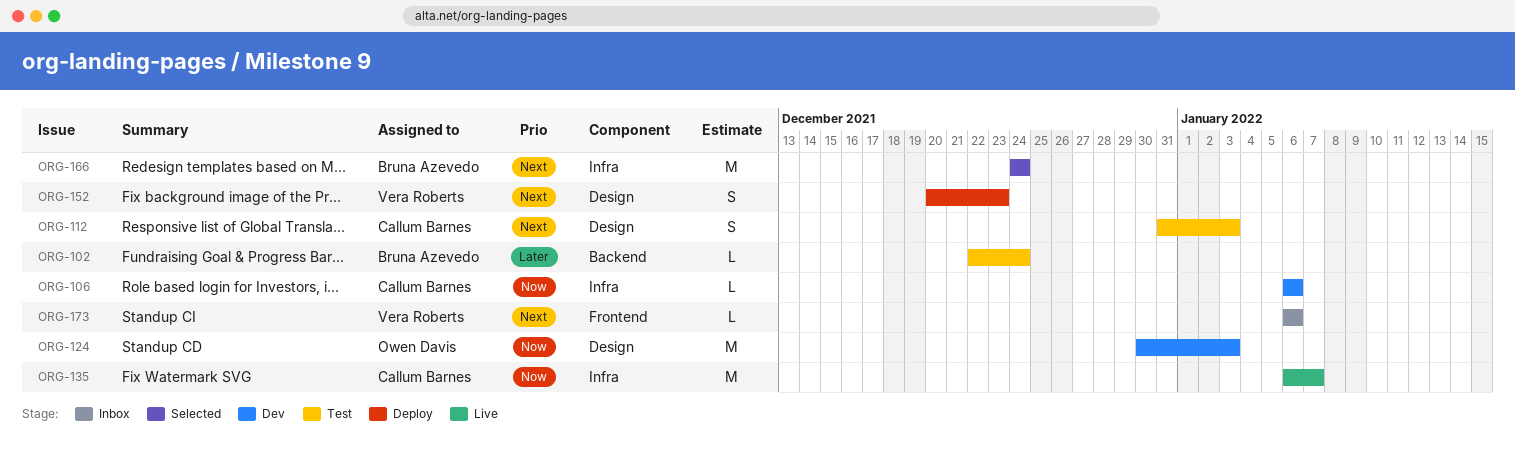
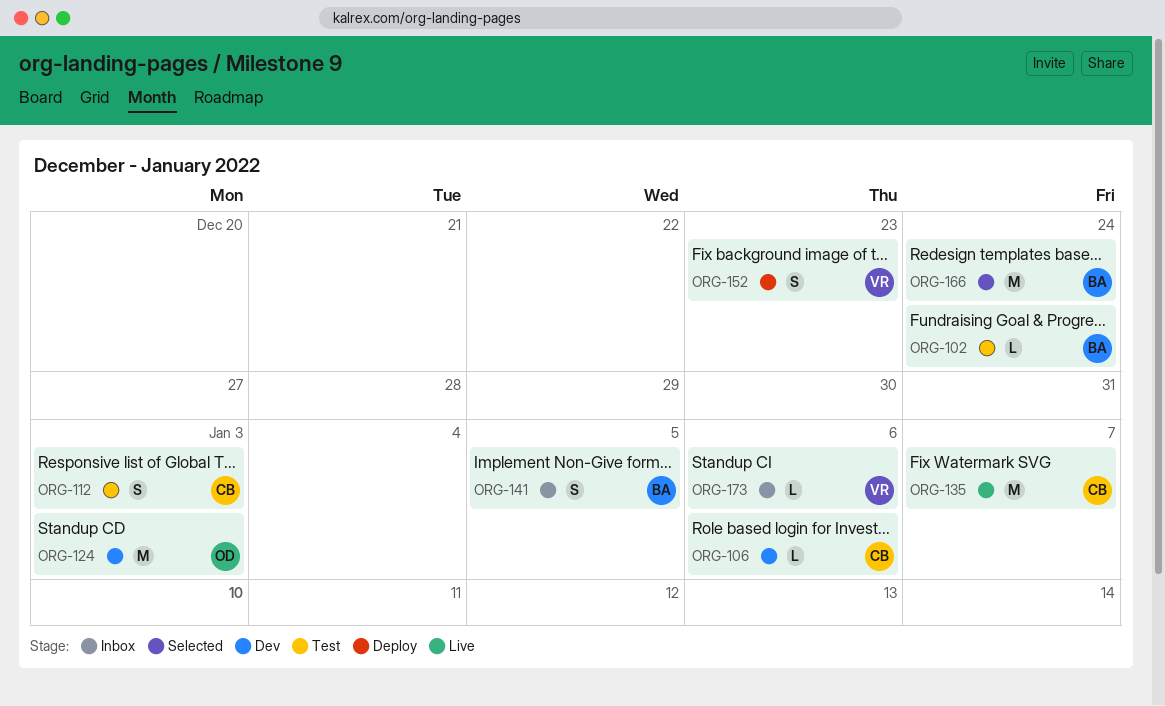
ORG-141: none -> present

